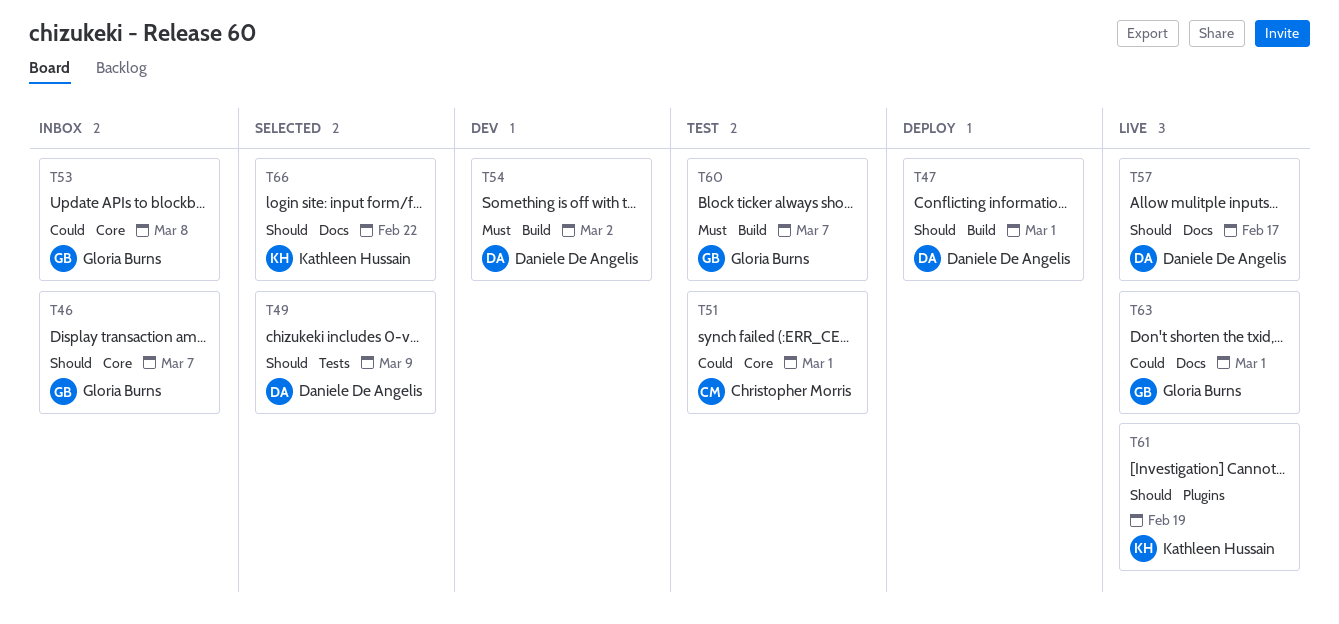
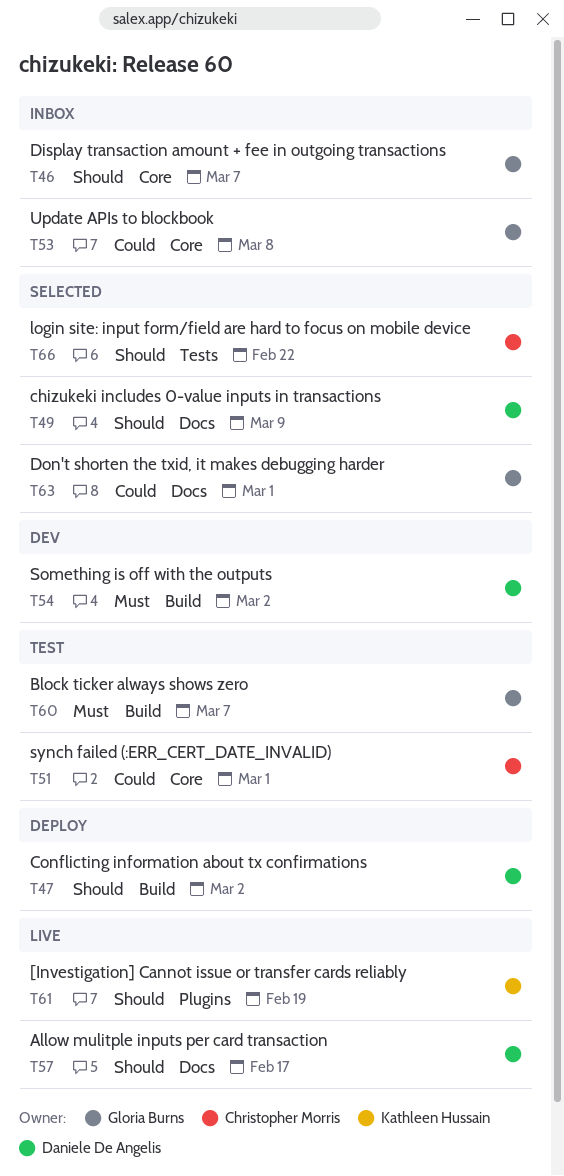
T47, due: Mar 1 -> Mar 2
T49, label: Tests -> Docs
T63, status: Live -> Selected
T66, owner: Kathleen Hussain -> Christopher Morris
T66, label: Docs -> Tests

